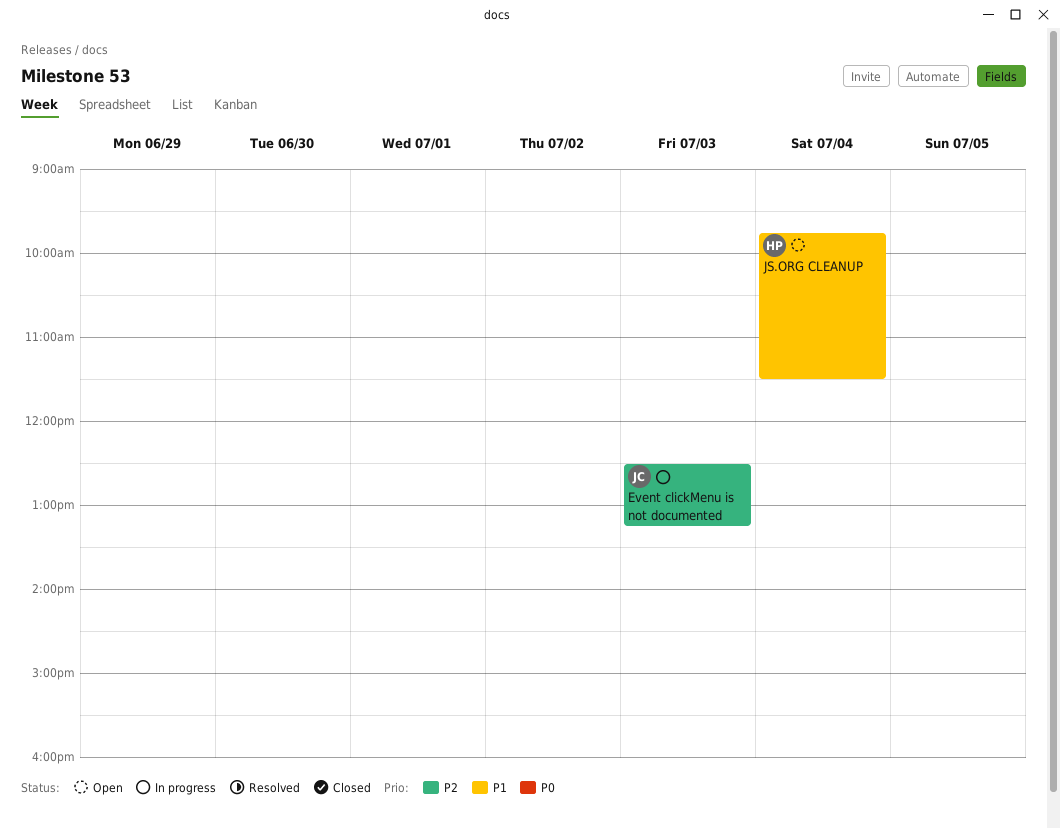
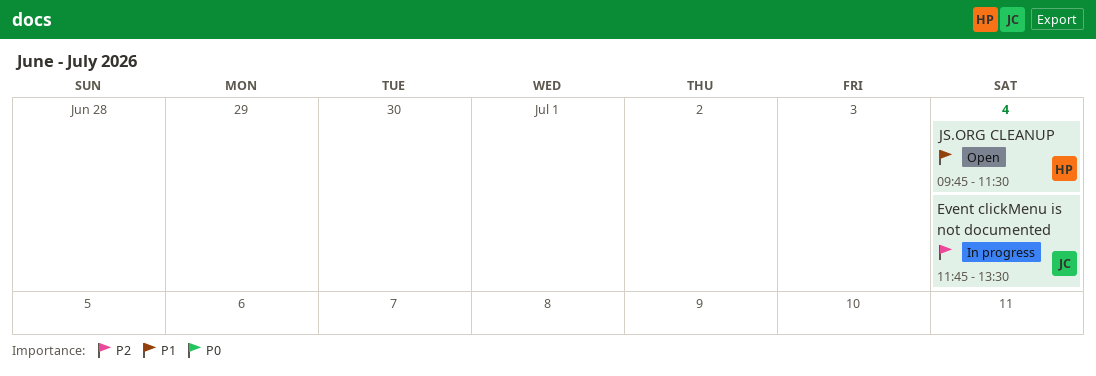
Event clickMenu is not documented, day: Jul 3 -> Jul 4
Event clickMenu is not documented, begins: 12:30 -> 11:45
Event clickMenu is not documented, ends: 13:15 -> 13:30

